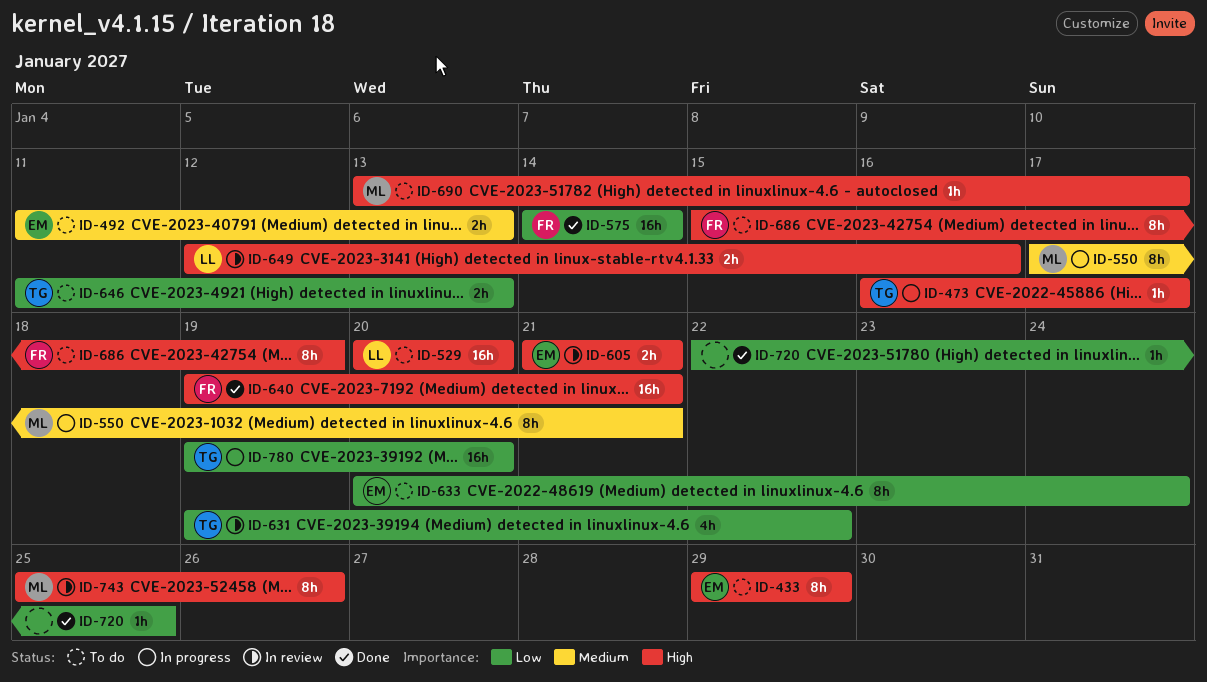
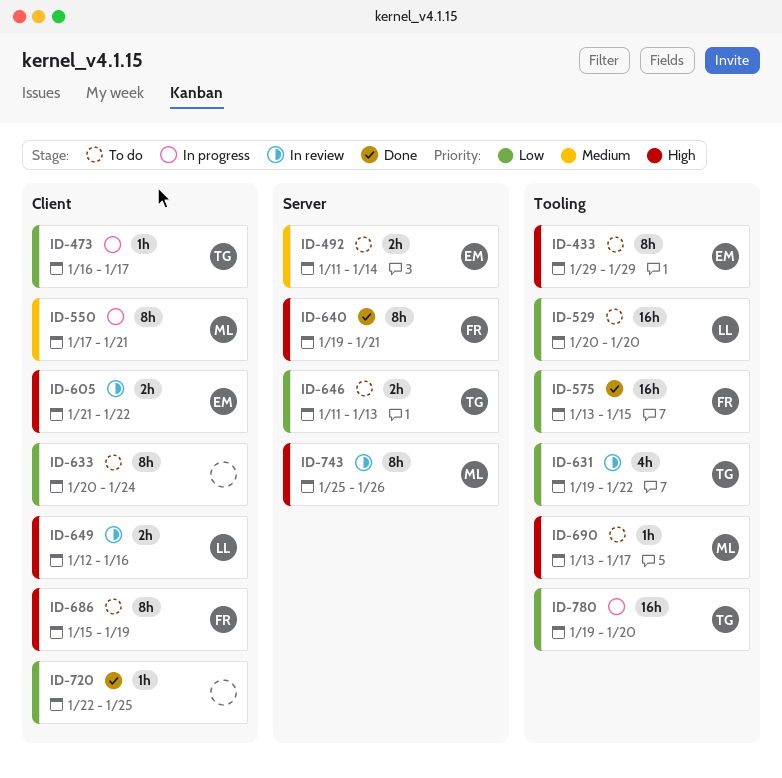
ID-473, priority: High -> Low
ID-492, due: Jan 13 -> Jan 14
ID-529, priority: High -> Low
ID-575, start: Jan 14 -> Jan 13
ID-575, due: Jan 14 -> Jan 15
ID-605, due: Jan 21 -> Jan 22
ID-633, owner: EM -> none
ID-640, estimate: 16h -> 8h

